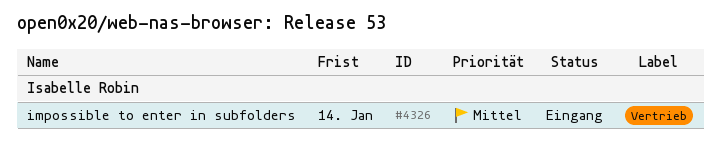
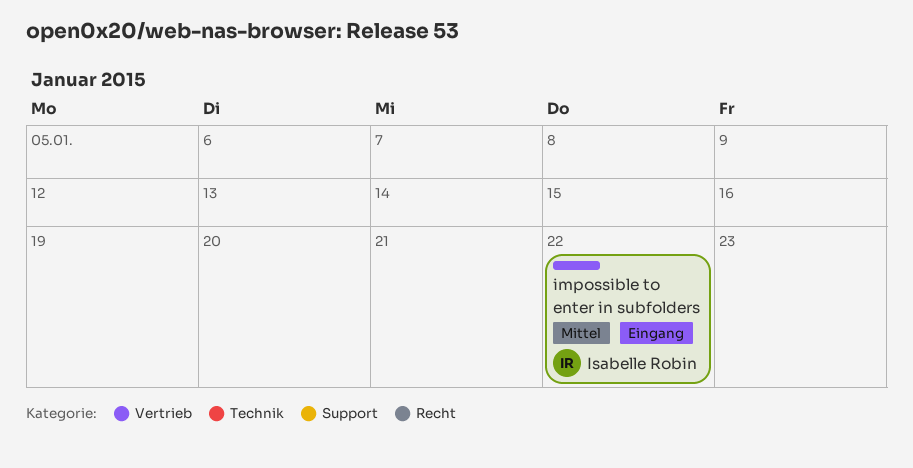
impossible to enter in subfolders, due: Jan 14 -> Jan 22

